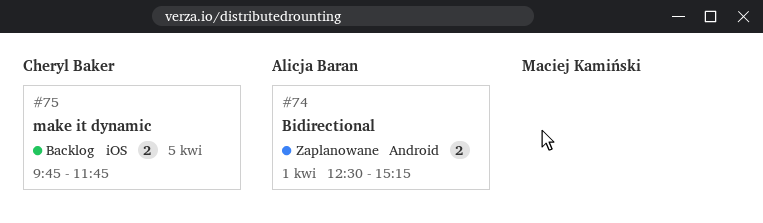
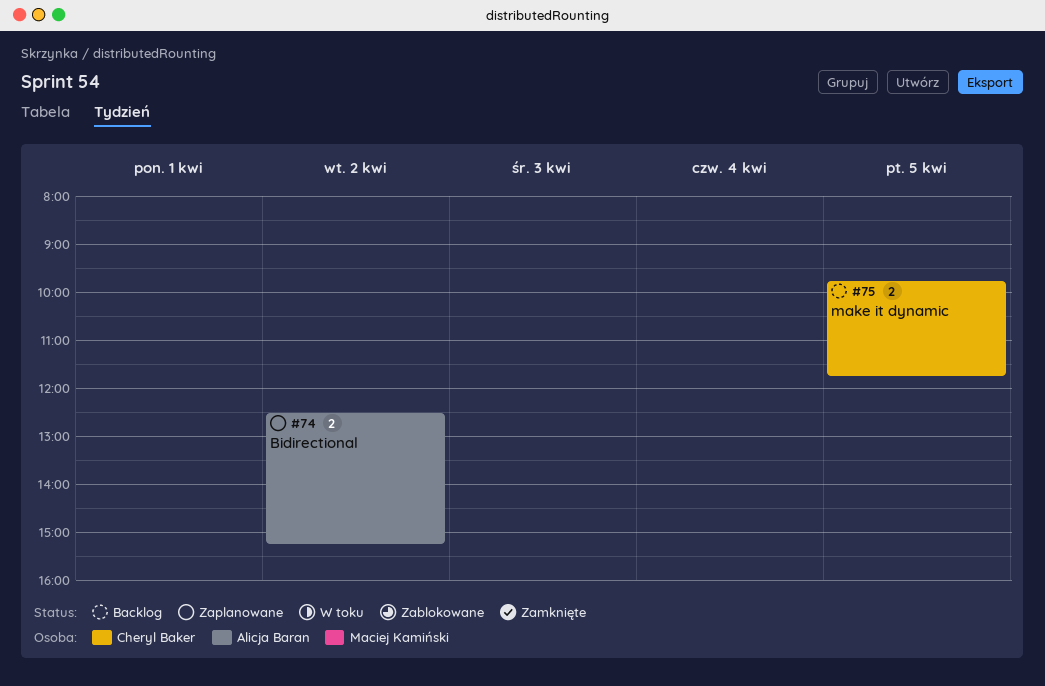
#74, day: Apr 1 -> Apr 2

